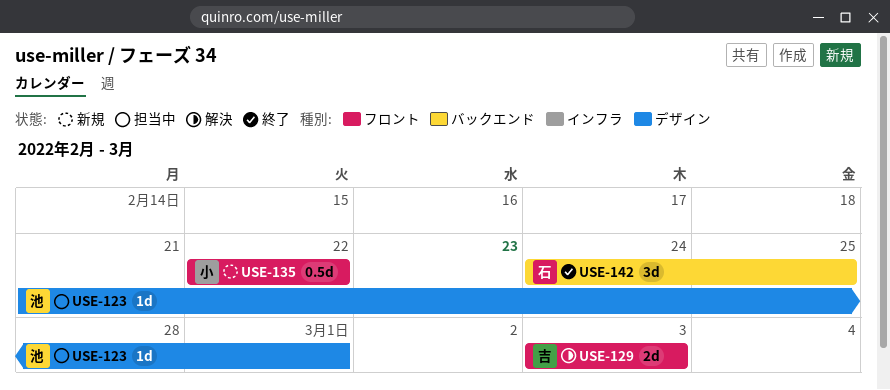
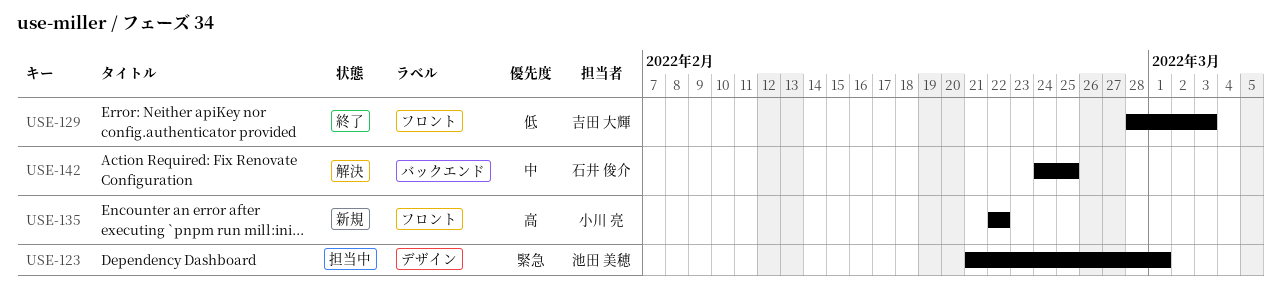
USE-129, status: 解決 -> 終了
USE-129, start: Mar 3 -> Feb 28
USE-142, status: 終了 -> 解決

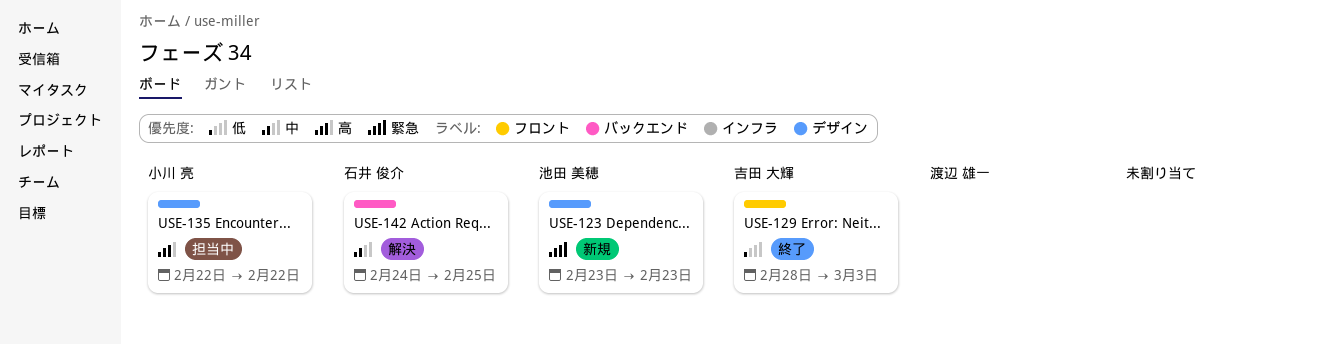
USE-123, status: 担当中 -> 新規
USE-123, start: Feb 21 -> Feb 23
USE-123, due: Mar 1 -> Feb 23
USE-135, status: 新規 -> 担当中
USE-135, label: フロント -> デザイン

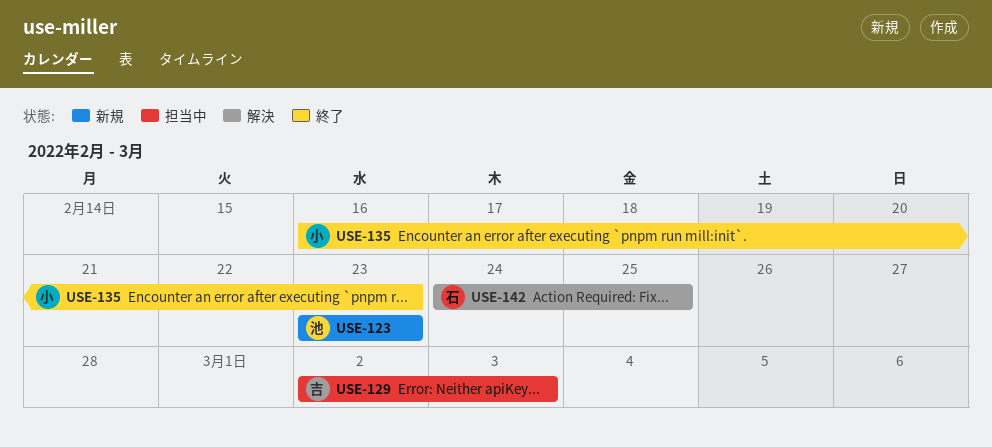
USE-129, status: 終了 -> 担当中
USE-129, start: Feb 28 -> Mar 2
USE-135, status: 担当中 -> 終了
USE-135, start: Feb 22 -> Feb 16
USE-135, due: Feb 22 -> Feb 23

